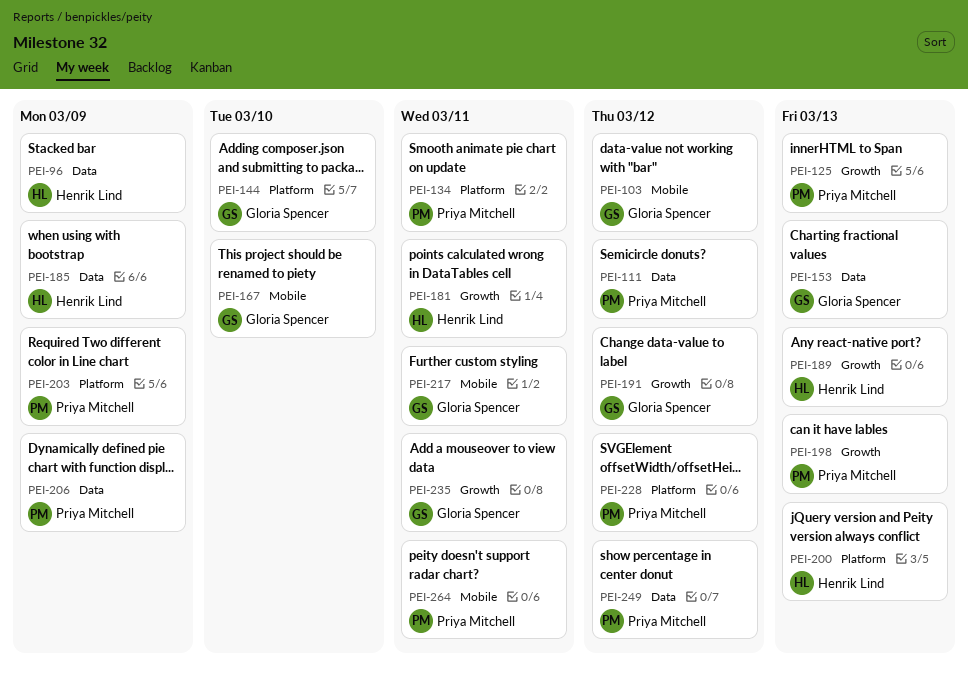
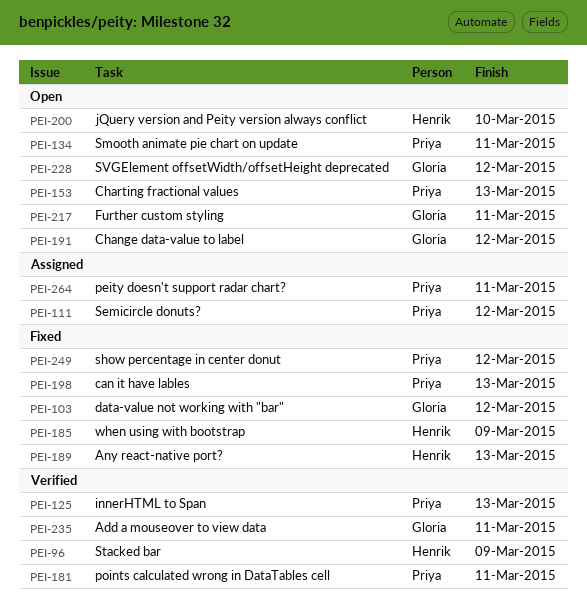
PEI-144: present -> none
PEI-153, owner: Gloria Spencer -> Priya Mitchell
PEI-167: present -> none
PEI-181, owner: Henrik Lind -> Priya Mitchell
PEI-200, due: Mar 13 -> Mar 10
PEI-203: present -> none
PEI-206: present -> none
PEI-228, owner: Priya Mitchell -> Gloria Spencer

